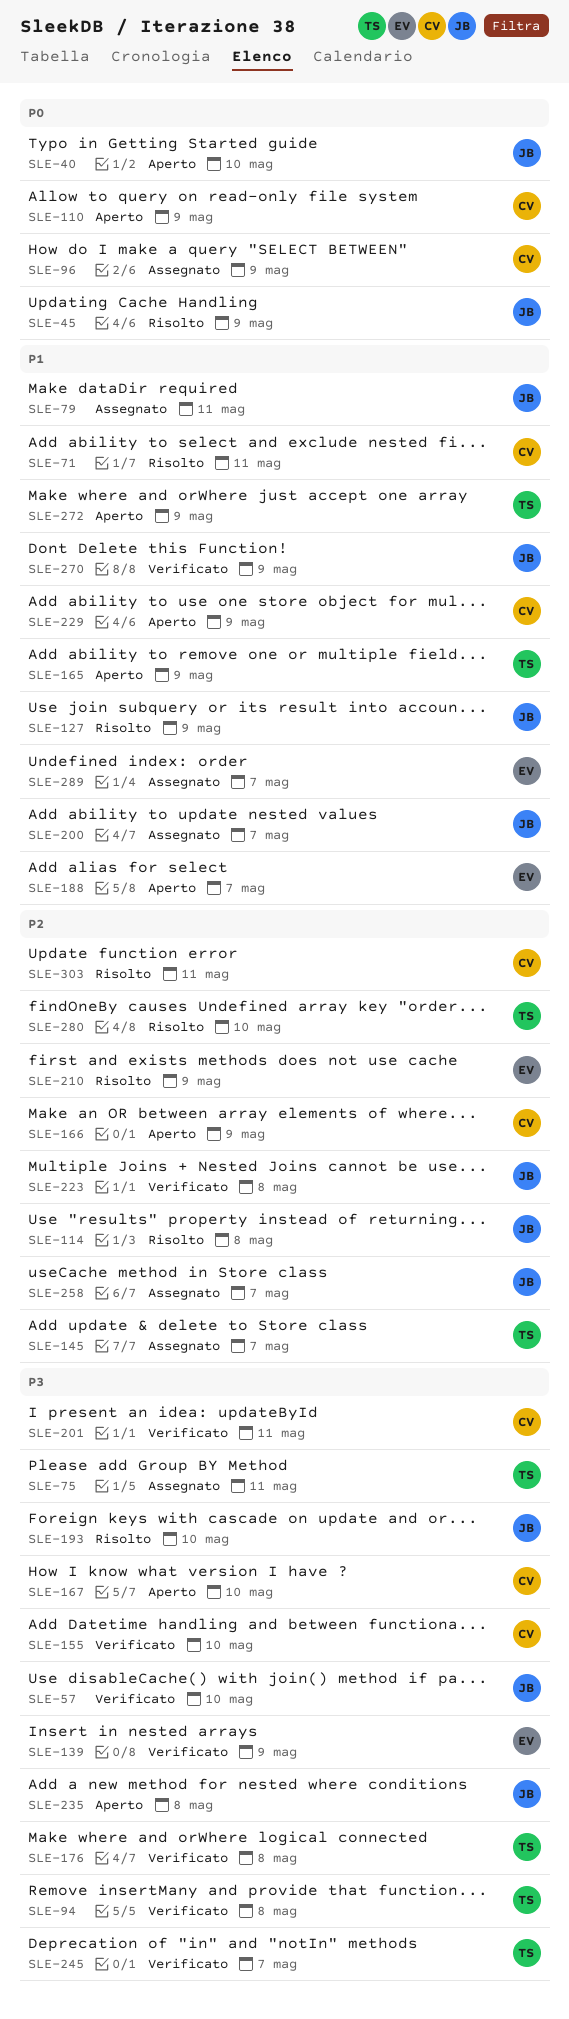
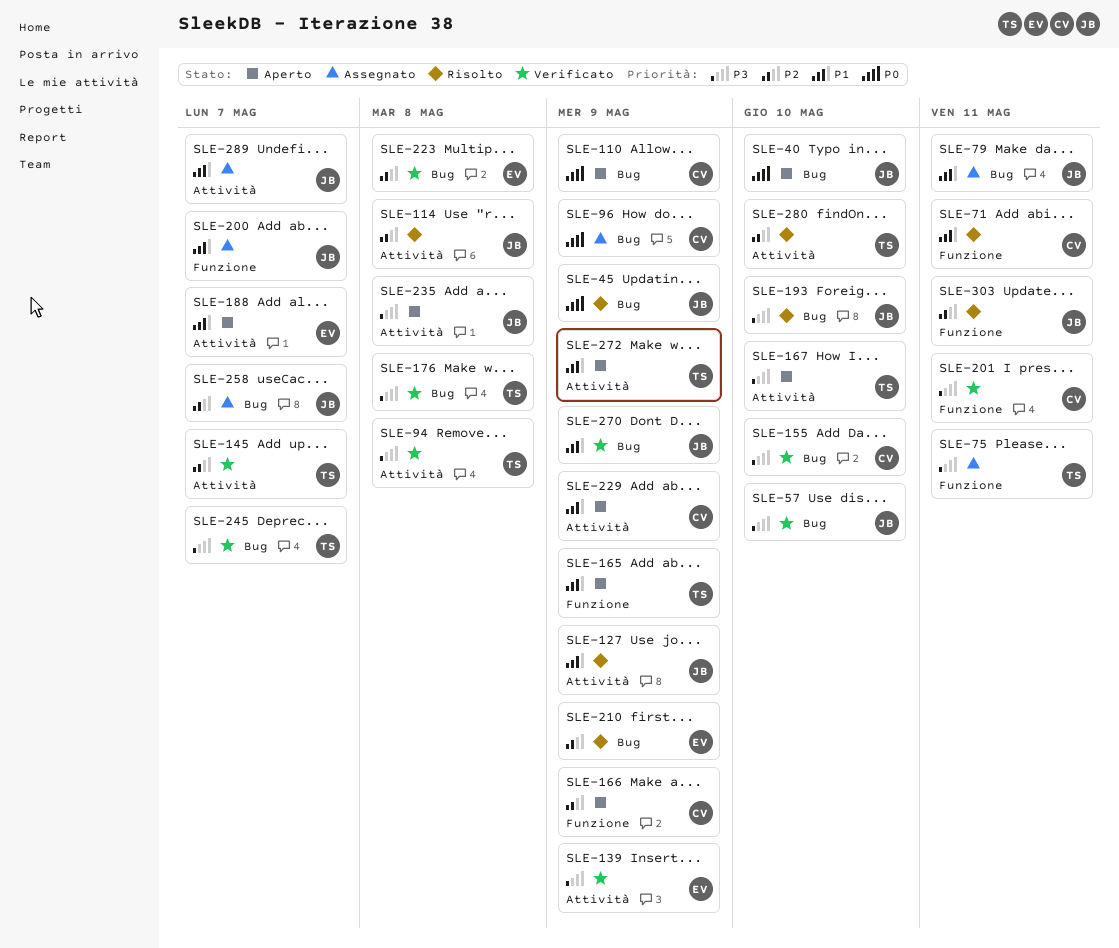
SLE-145, status: Assegnato -> Verificato
SLE-167, owner: CV -> TS
SLE-223, owner: JB -> EV
SLE-289, owner: EV -> JB
SLE-303, owner: CV -> JB

